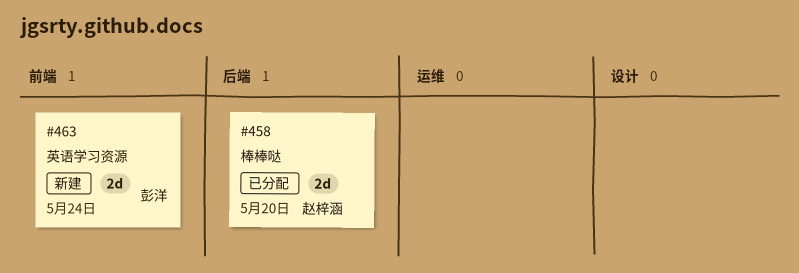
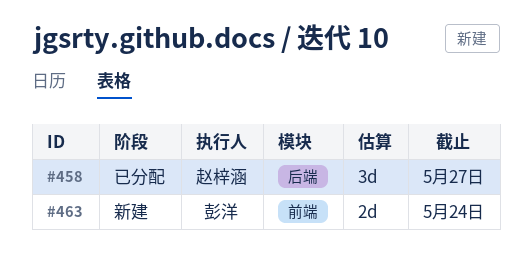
#458, estimate: 2d -> 3d
#458, due: May 20 -> May 27

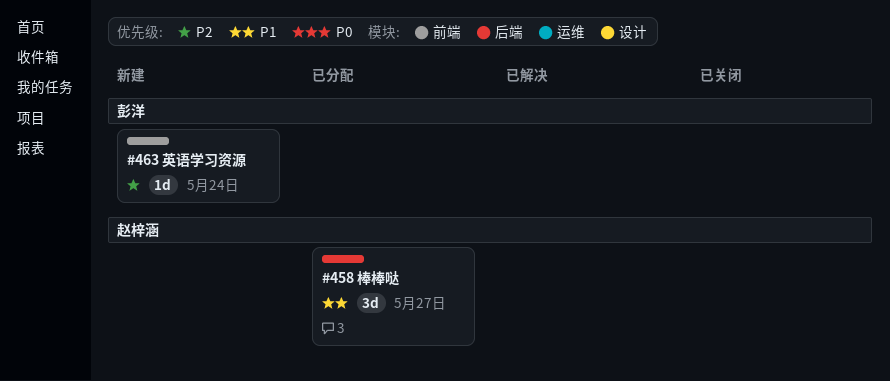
#463, estimate: 2d -> 1d

